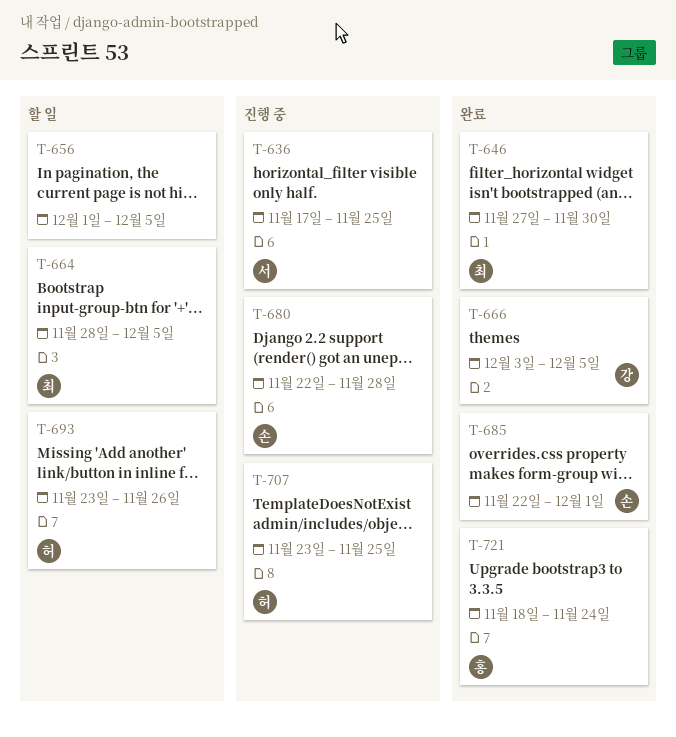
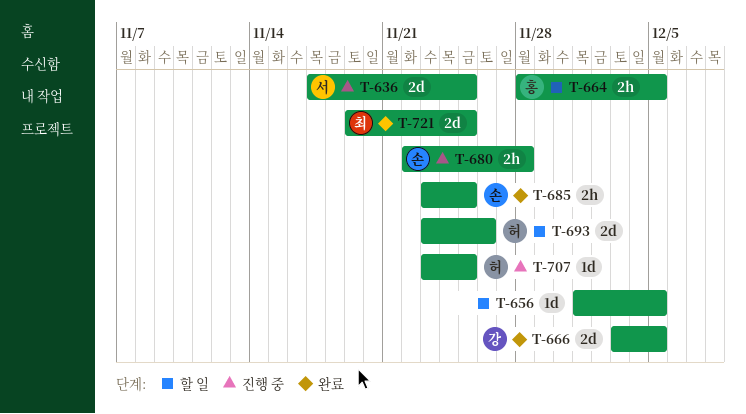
T-646: present -> none
T-664, owner: 최 -> 홍
T-685, start: Nov 22 -> Nov 23
T-685, due: Dec 1 -> Nov 25
T-721, owner: 홍 -> 최
T-721, start: Nov 18 -> Nov 19
T-721, due: Nov 24 -> Nov 25

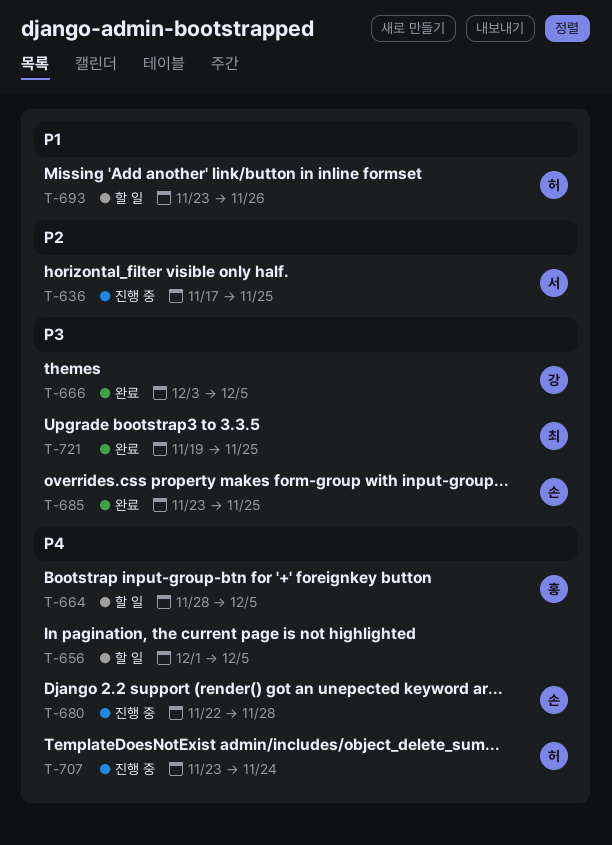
T-707, due: Nov 25 -> Nov 24

